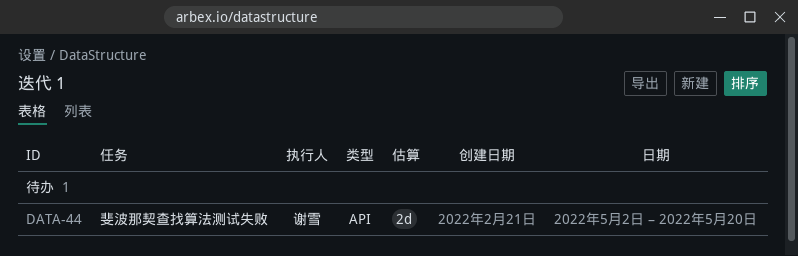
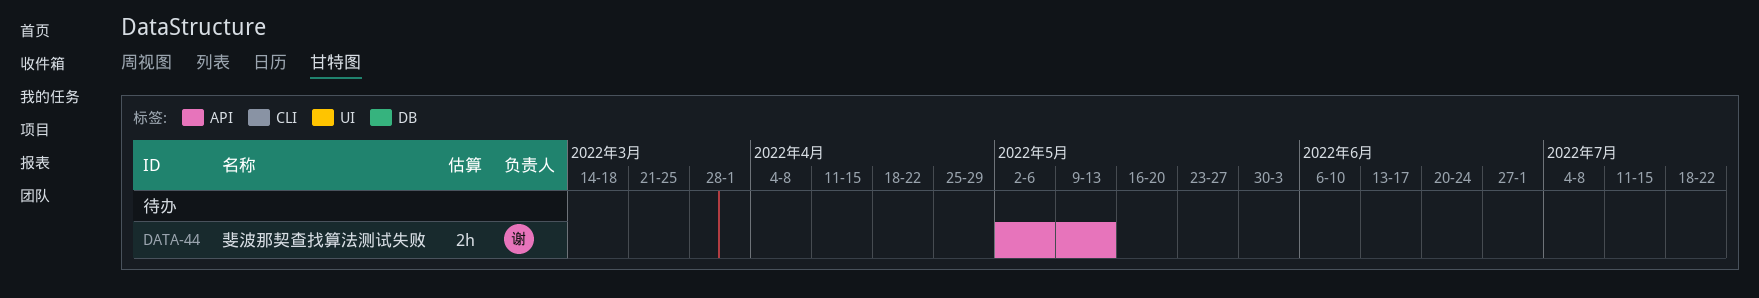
DATA-44, estimate: 2d -> 2h
DATA-44, due: May 20 -> May 13

